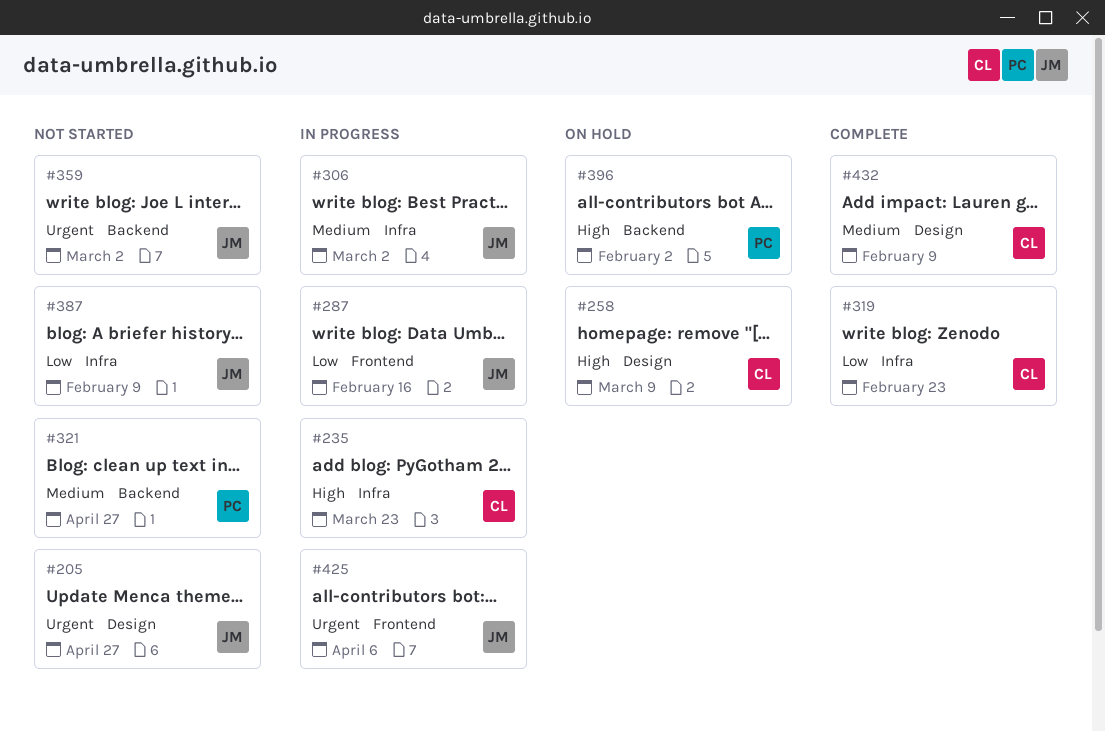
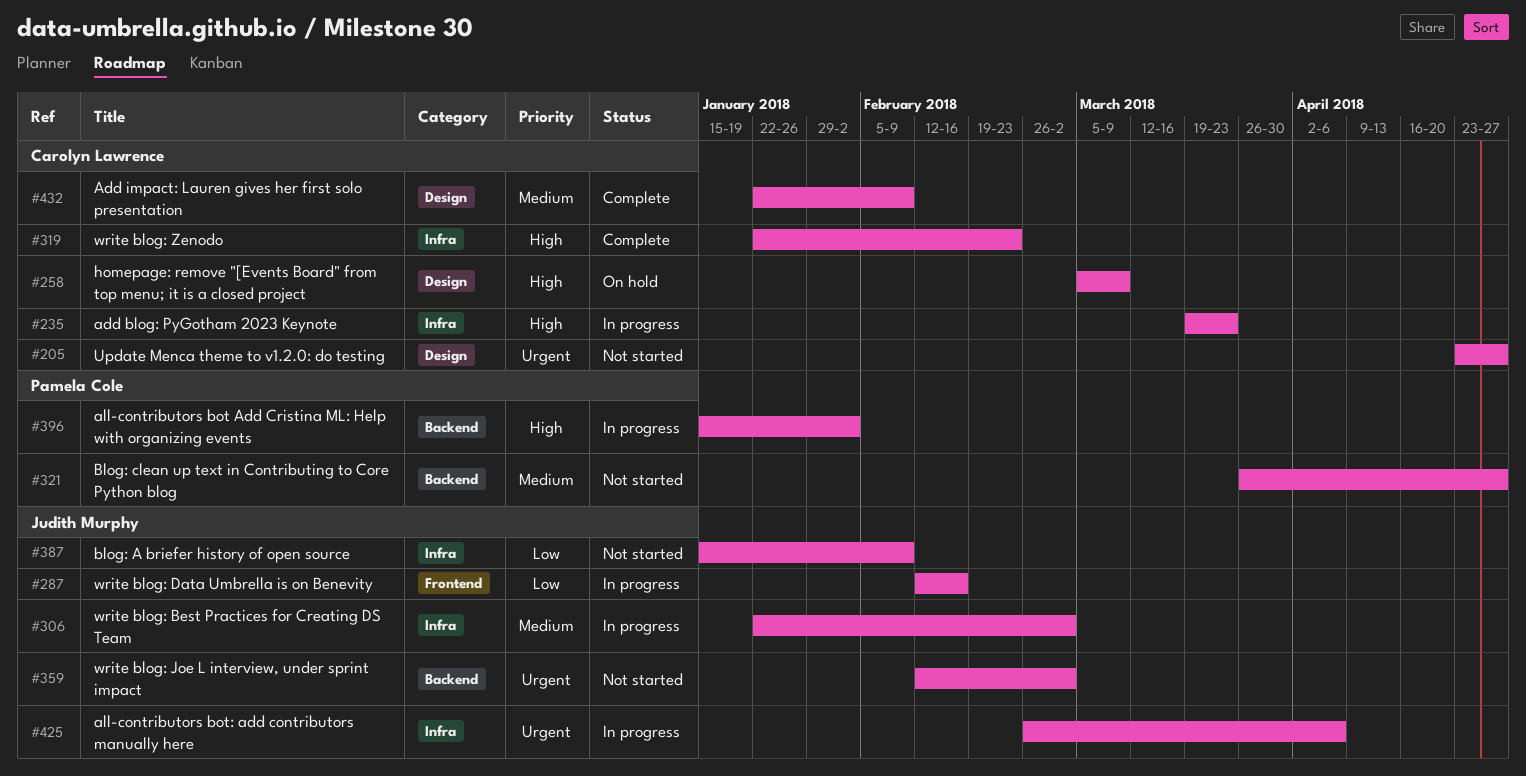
#205, owner: Judith Murphy -> Carolyn Lawrence
#319, priority: Low -> High
#396, status: On hold -> In progress
#425, label: Frontend -> Infra

